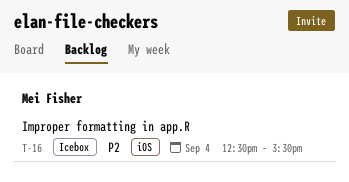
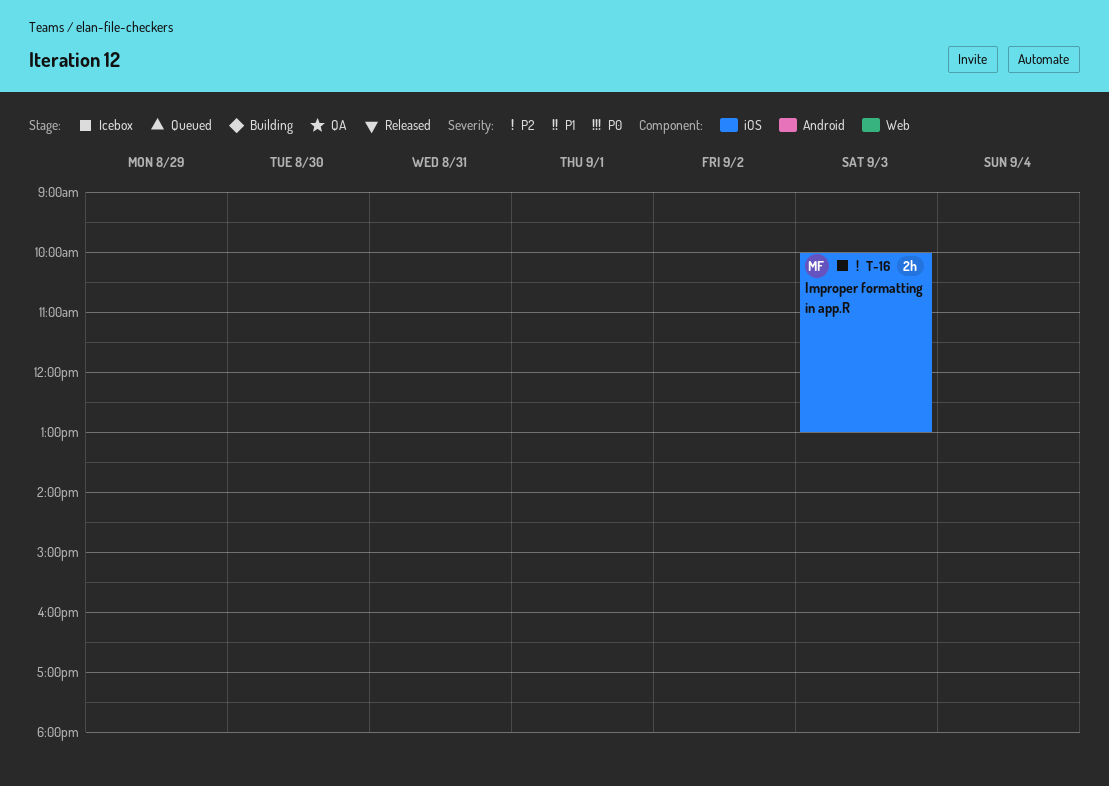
T-16, day: Sep 4 -> Sep 3
T-16, begins: 12:30 -> 10:00
T-16, ends: 15:30 -> 13:00

